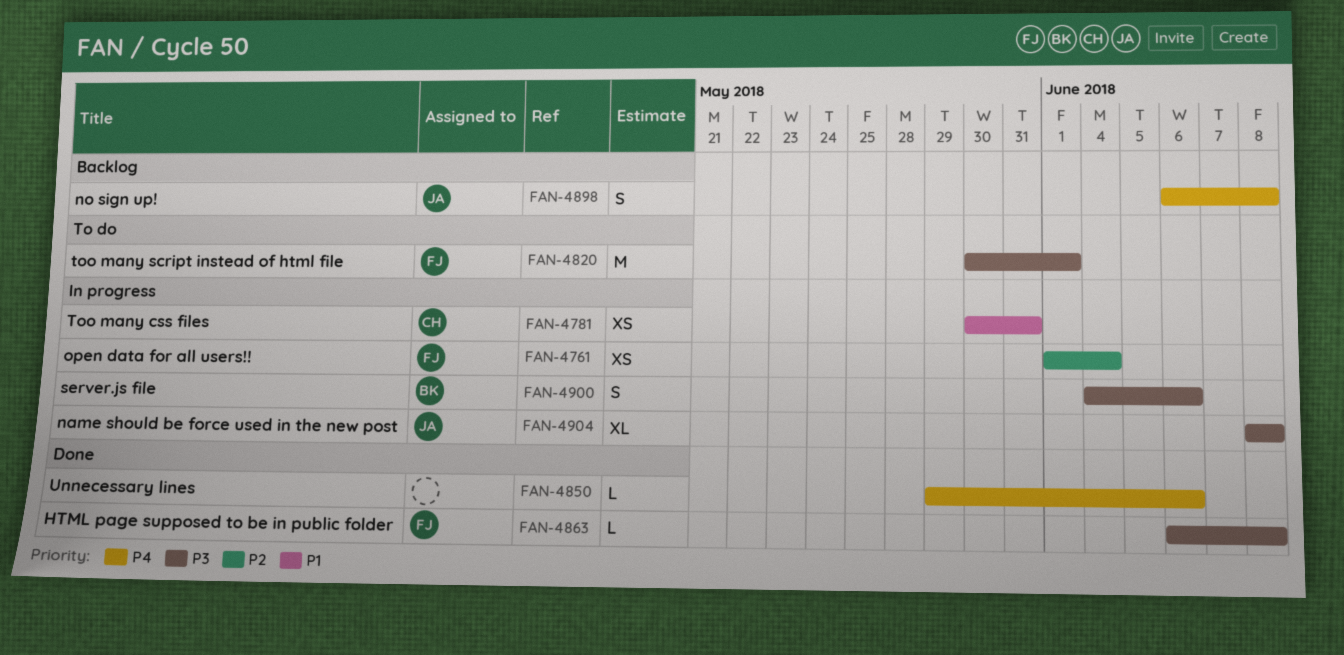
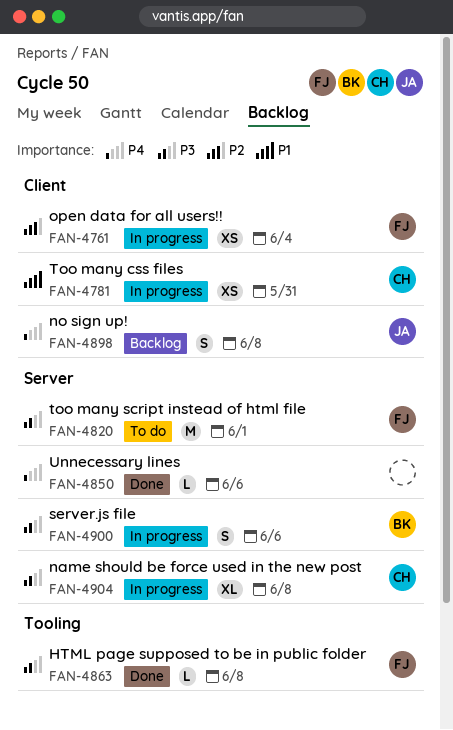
FAN-4904, owner: JA -> CH

